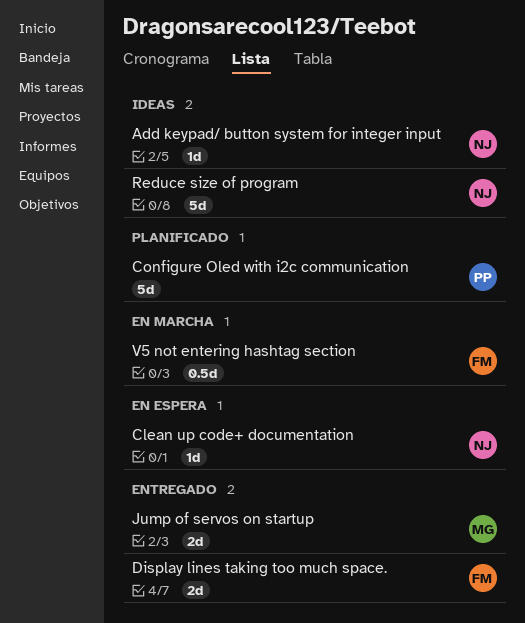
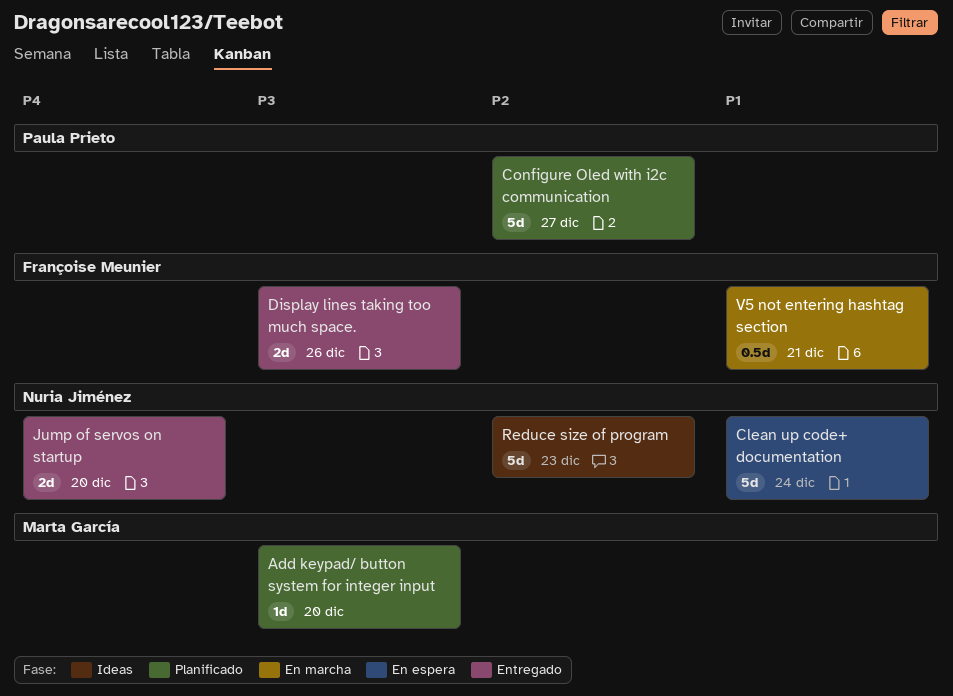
Add keypad/ button system for integer input, status: Ideas -> Planificado
Add keypad/ button system for integer input, owner: Nuria Jiménez -> Marta García
Clean up code+ documentation, estimate: 1d -> 5d
Jump of servos on startup, owner: Marta García -> Nuria Jiménez

